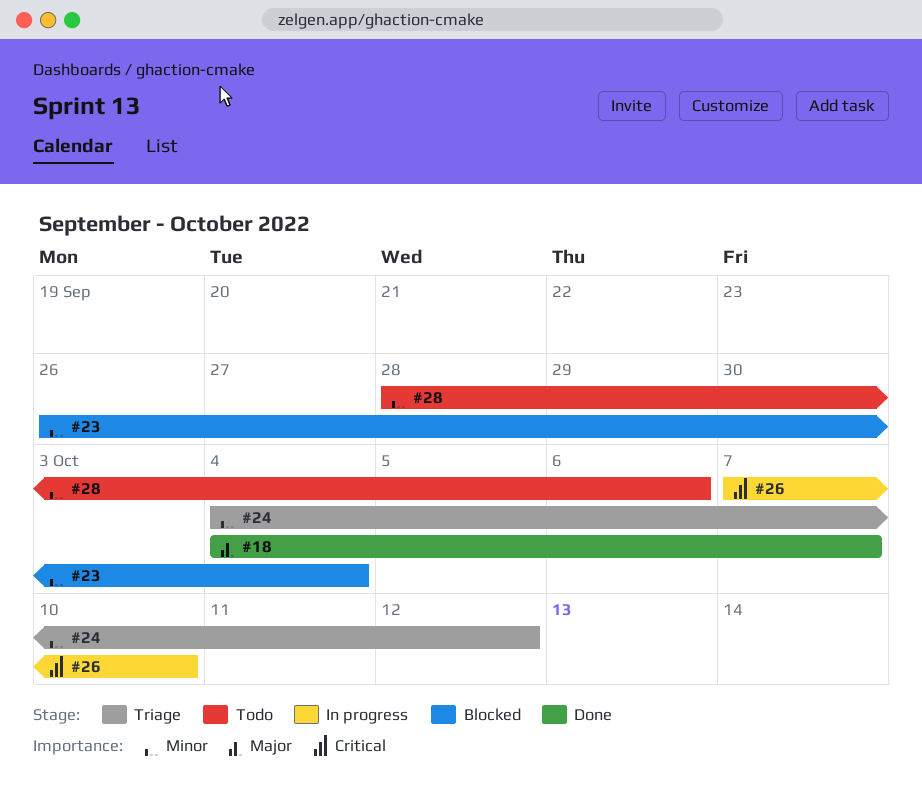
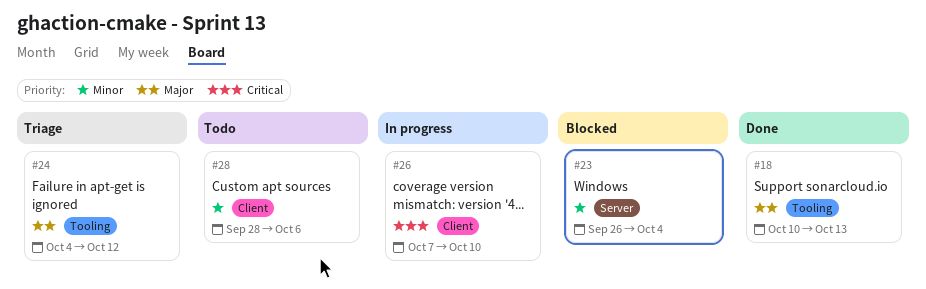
#18, start: Oct 4 -> Oct 10
#18, due: Oct 7 -> Oct 13
#24, priority: Minor -> Major

